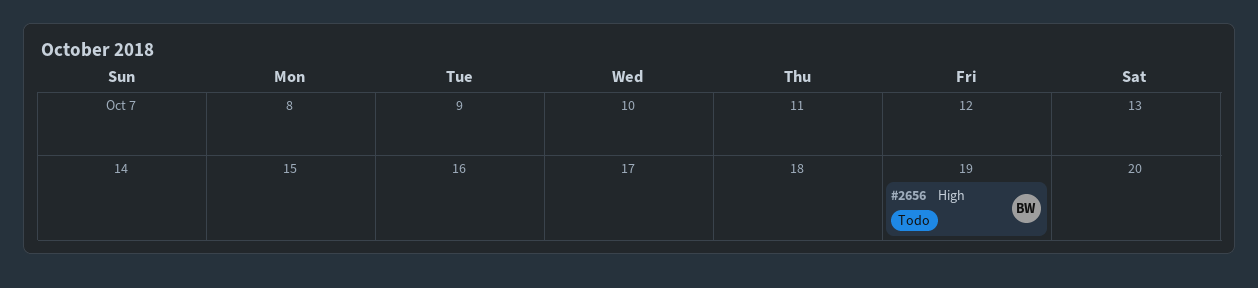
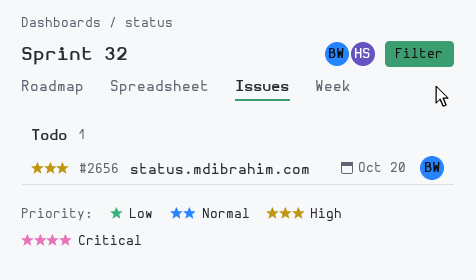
#2656, due: Oct 19 -> Oct 20

